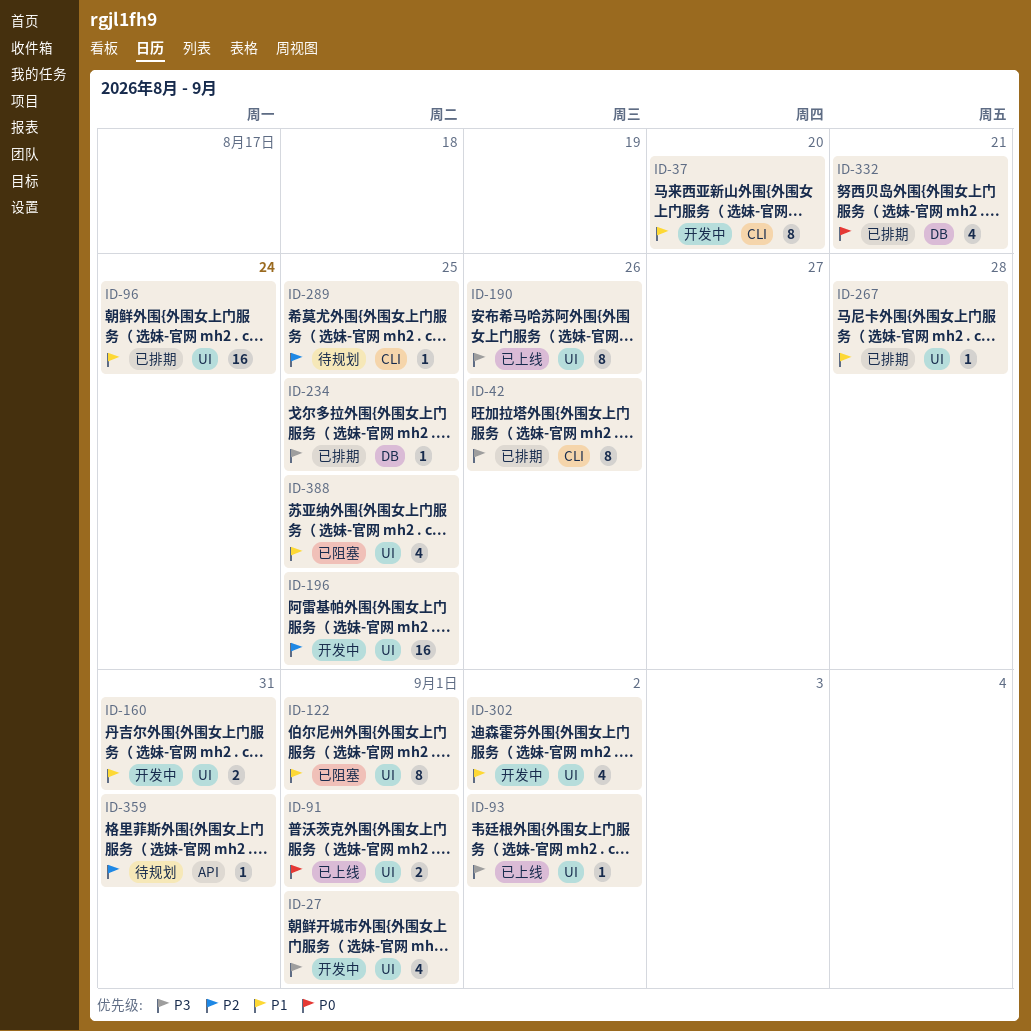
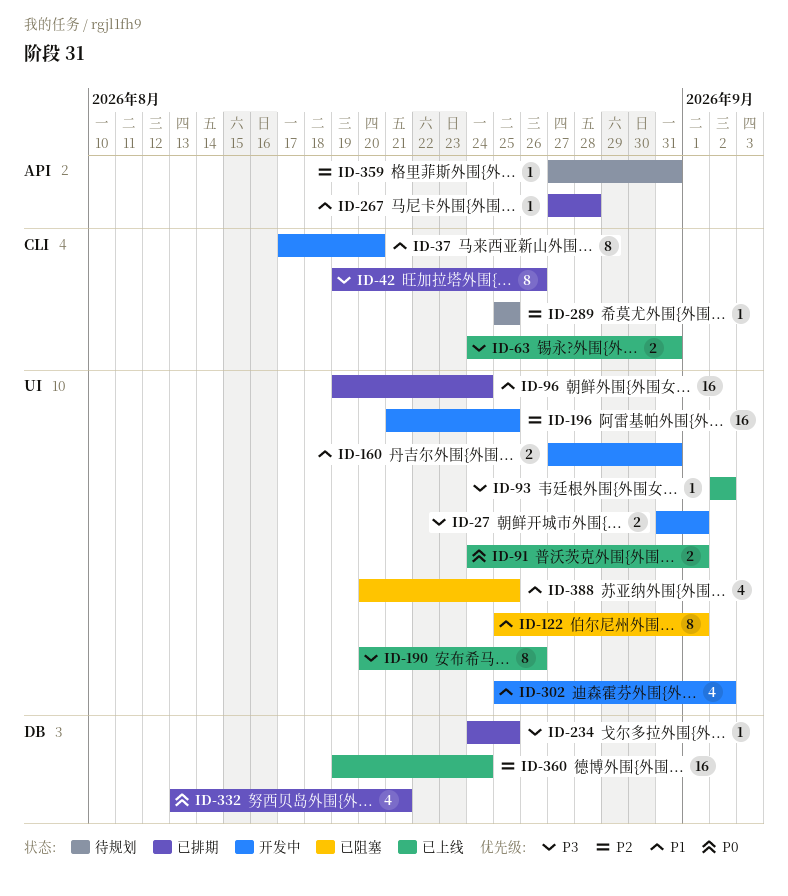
ID-27, estimate: 4 -> 2
ID-63: none -> present
ID-267, label: UI -> API
ID-360: none -> present

